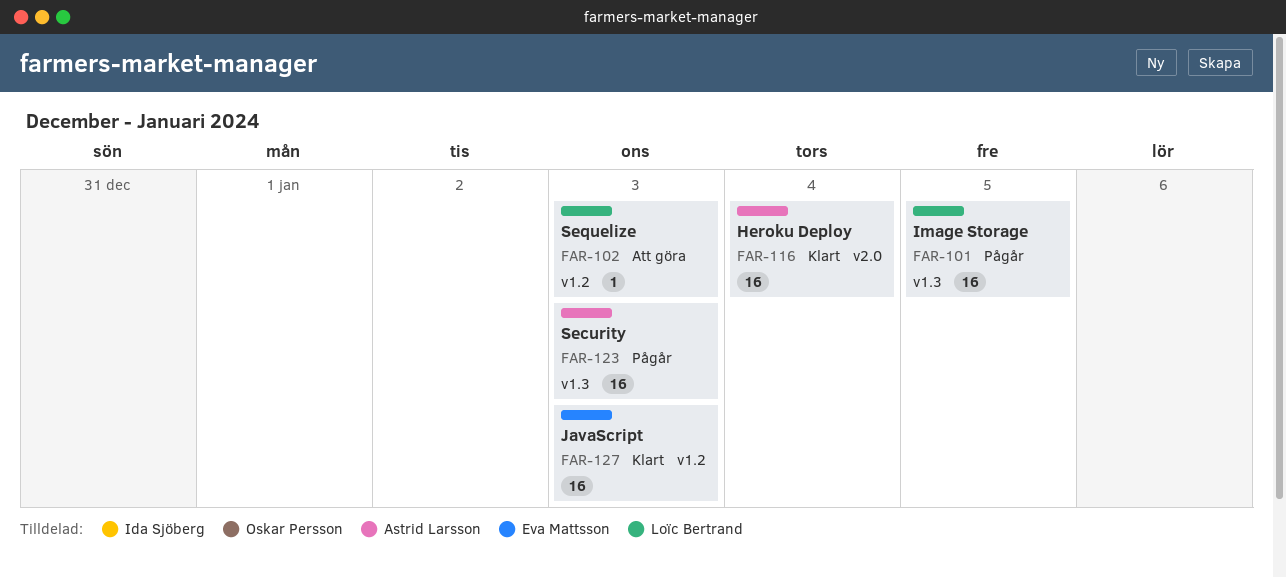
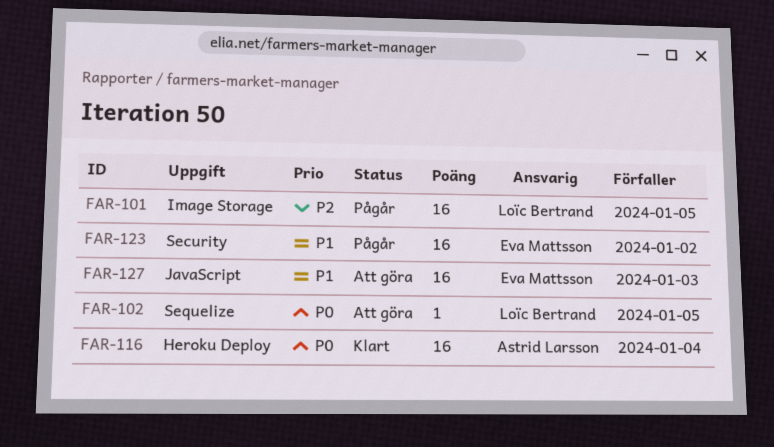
FAR-102, due: Jan 3 -> Jan 5
FAR-123, owner: Astrid Larsson -> Eva Mattsson
FAR-123, due: Jan 3 -> Jan 2
FAR-127, status: Klart -> Att göra

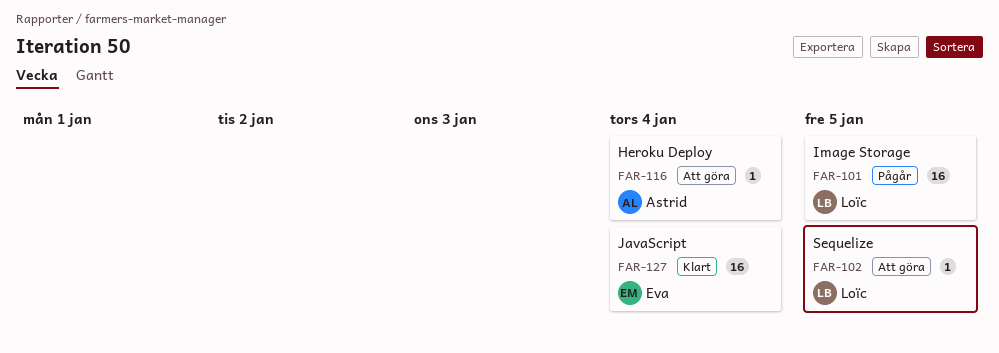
FAR-116, status: Klart -> Att göra
FAR-116, estimate: 16 -> 1
FAR-123: present -> none
FAR-127, status: Att göra -> Klart
FAR-127, due: Jan 3 -> Jan 4

